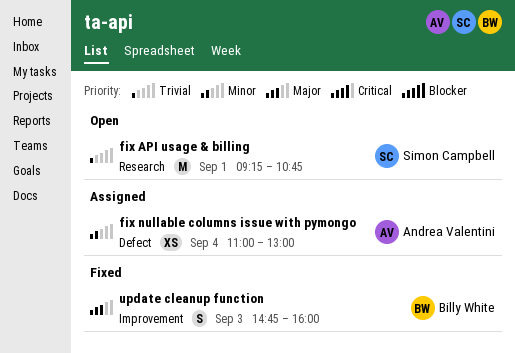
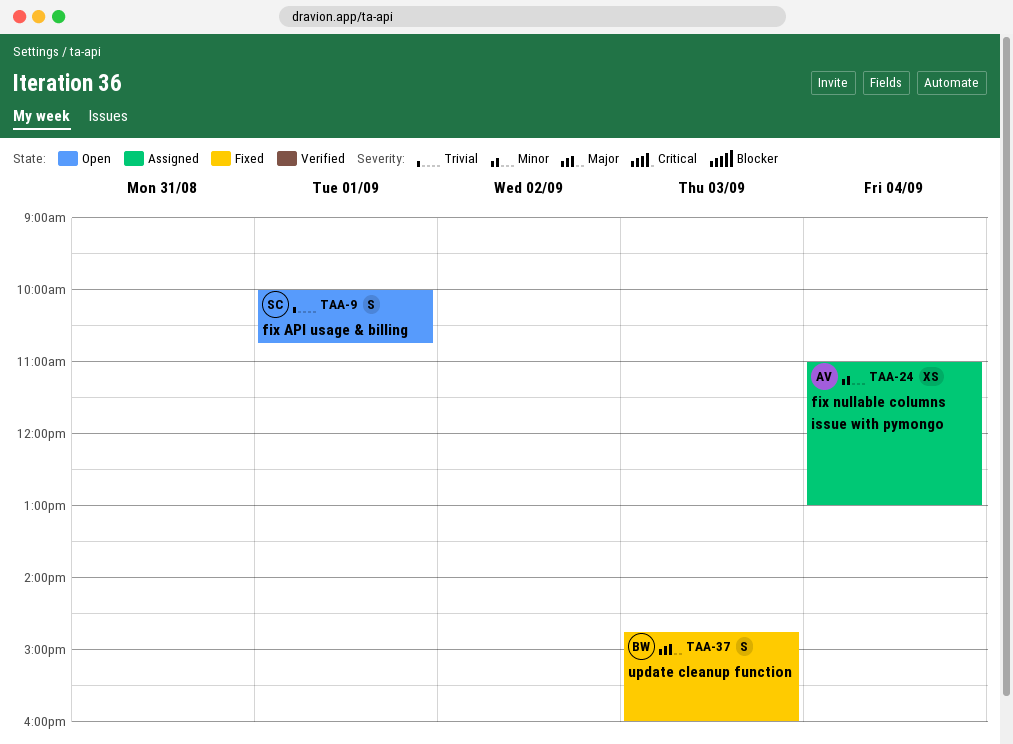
fix API usage & billing, estimate: M -> S
fix API usage & billing, begins: 09:15 -> 10:00

